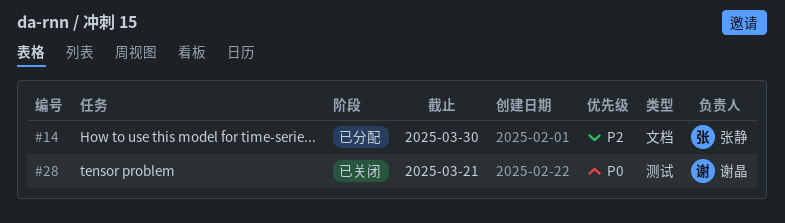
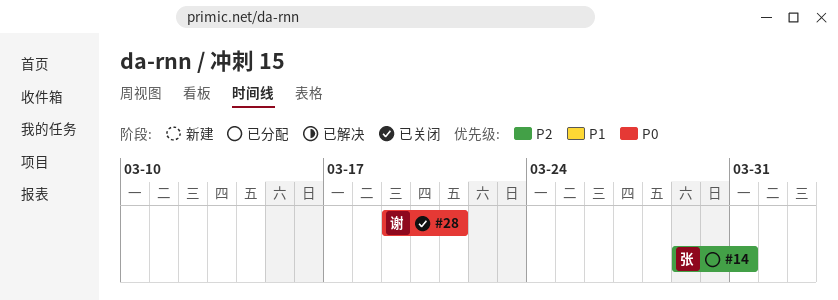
#14, due: Mar 30 -> Mar 31

